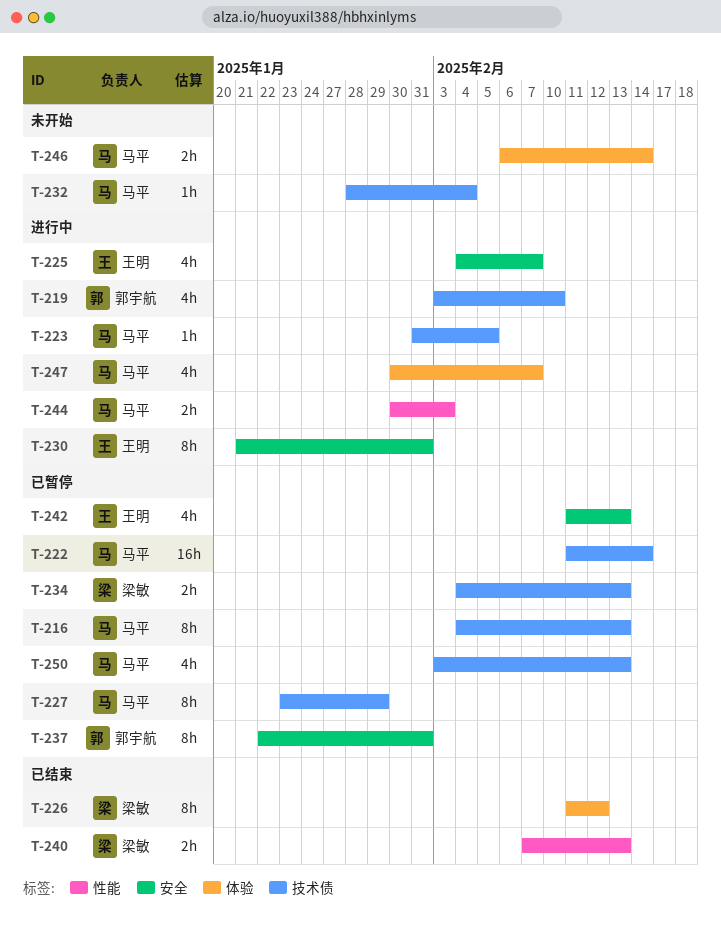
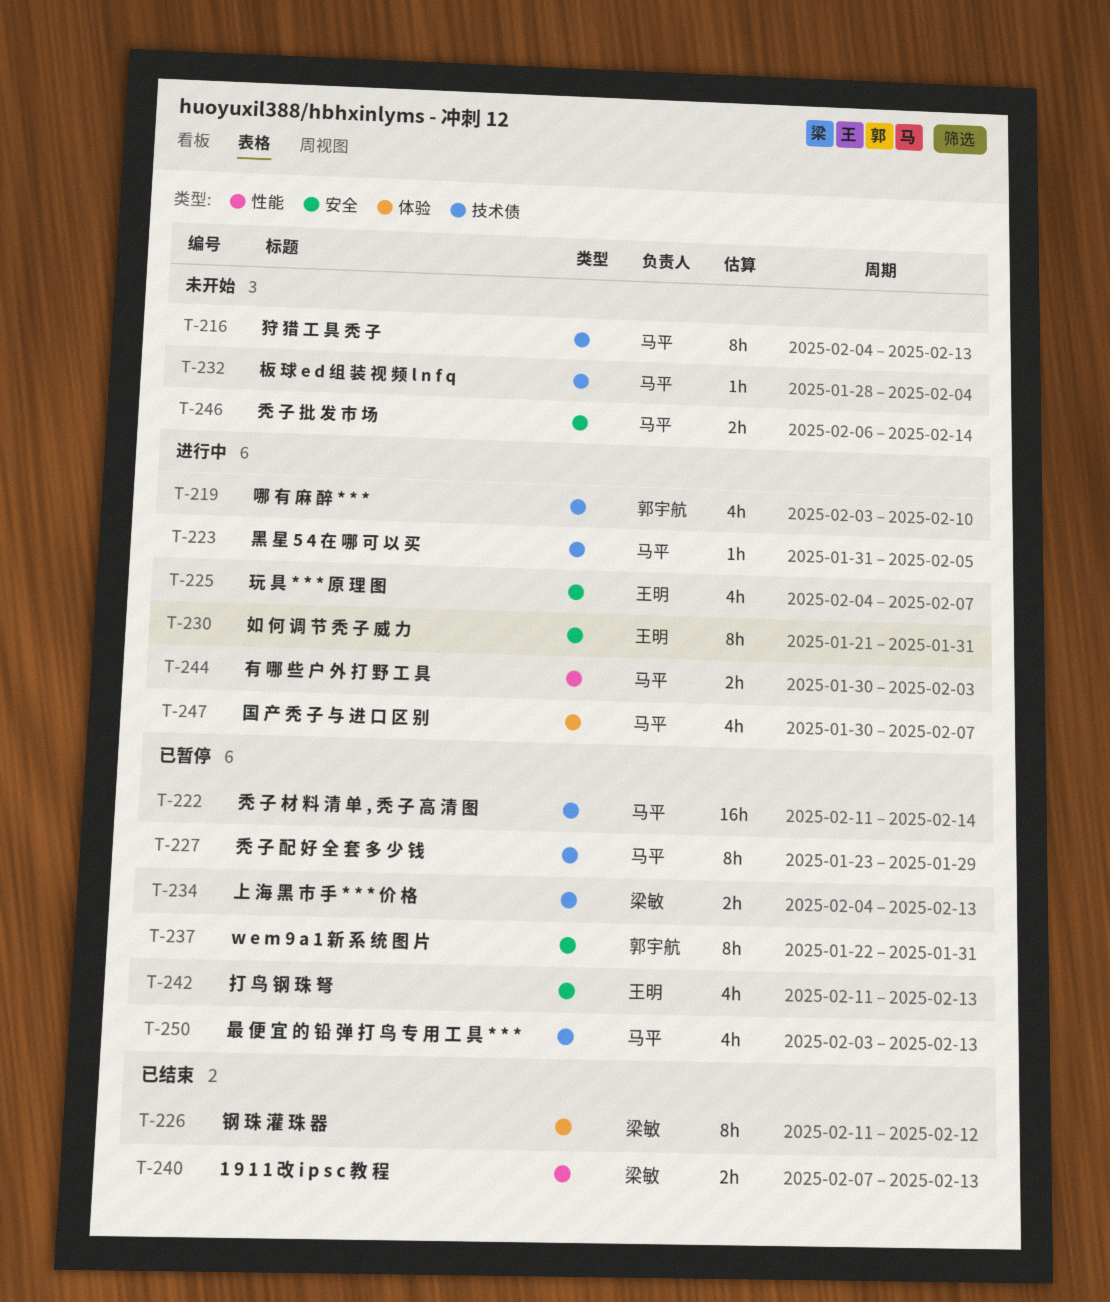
T-216, status: 已暂停 -> 未开始
T-246, label: 体验 -> 安全

